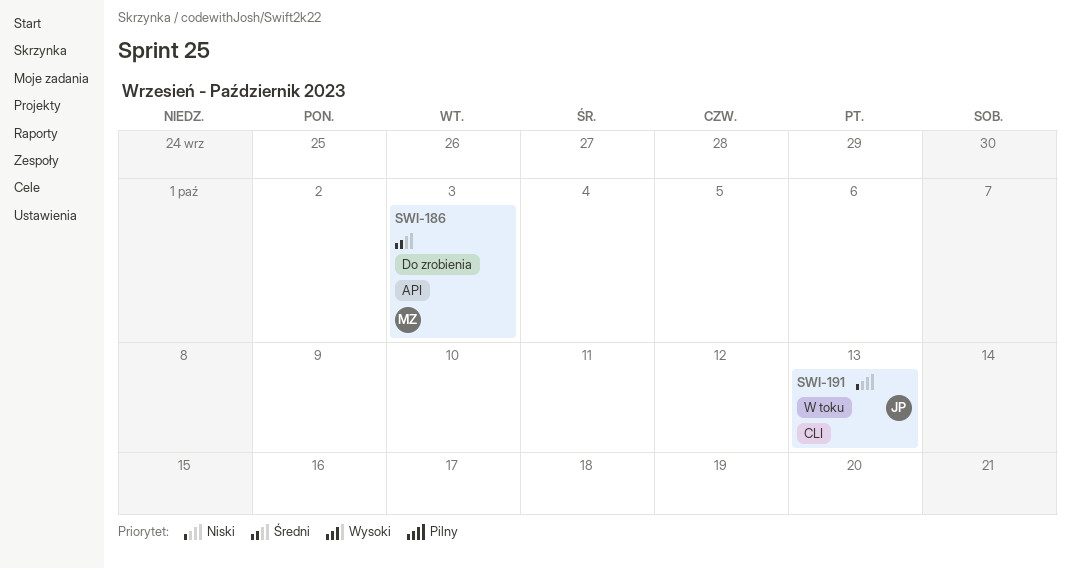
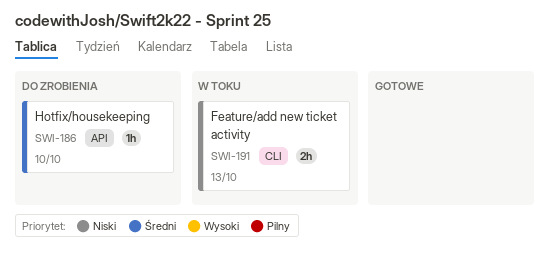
SWI-186, due: Oct 3 -> Oct 10

